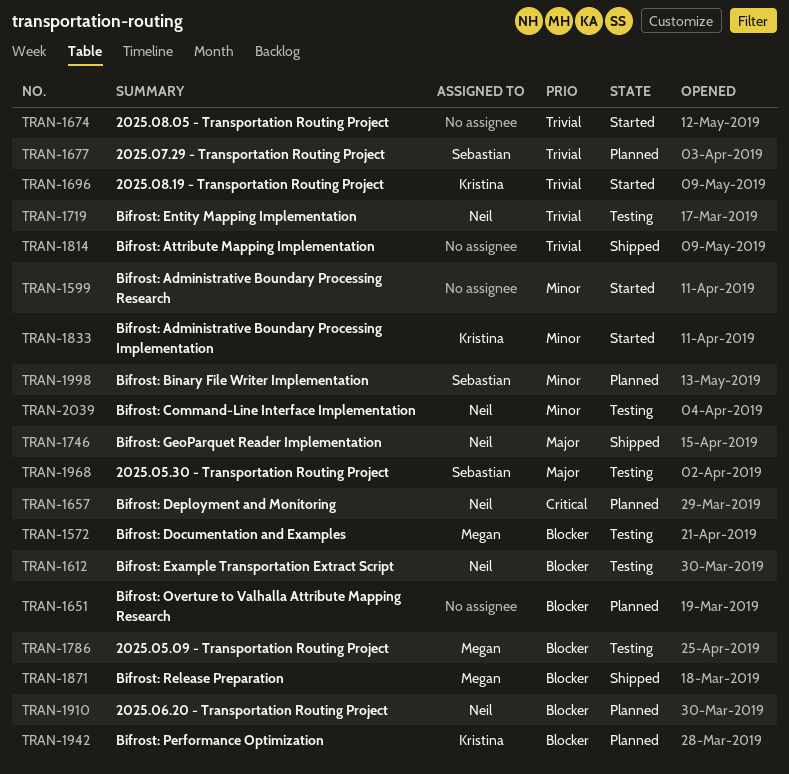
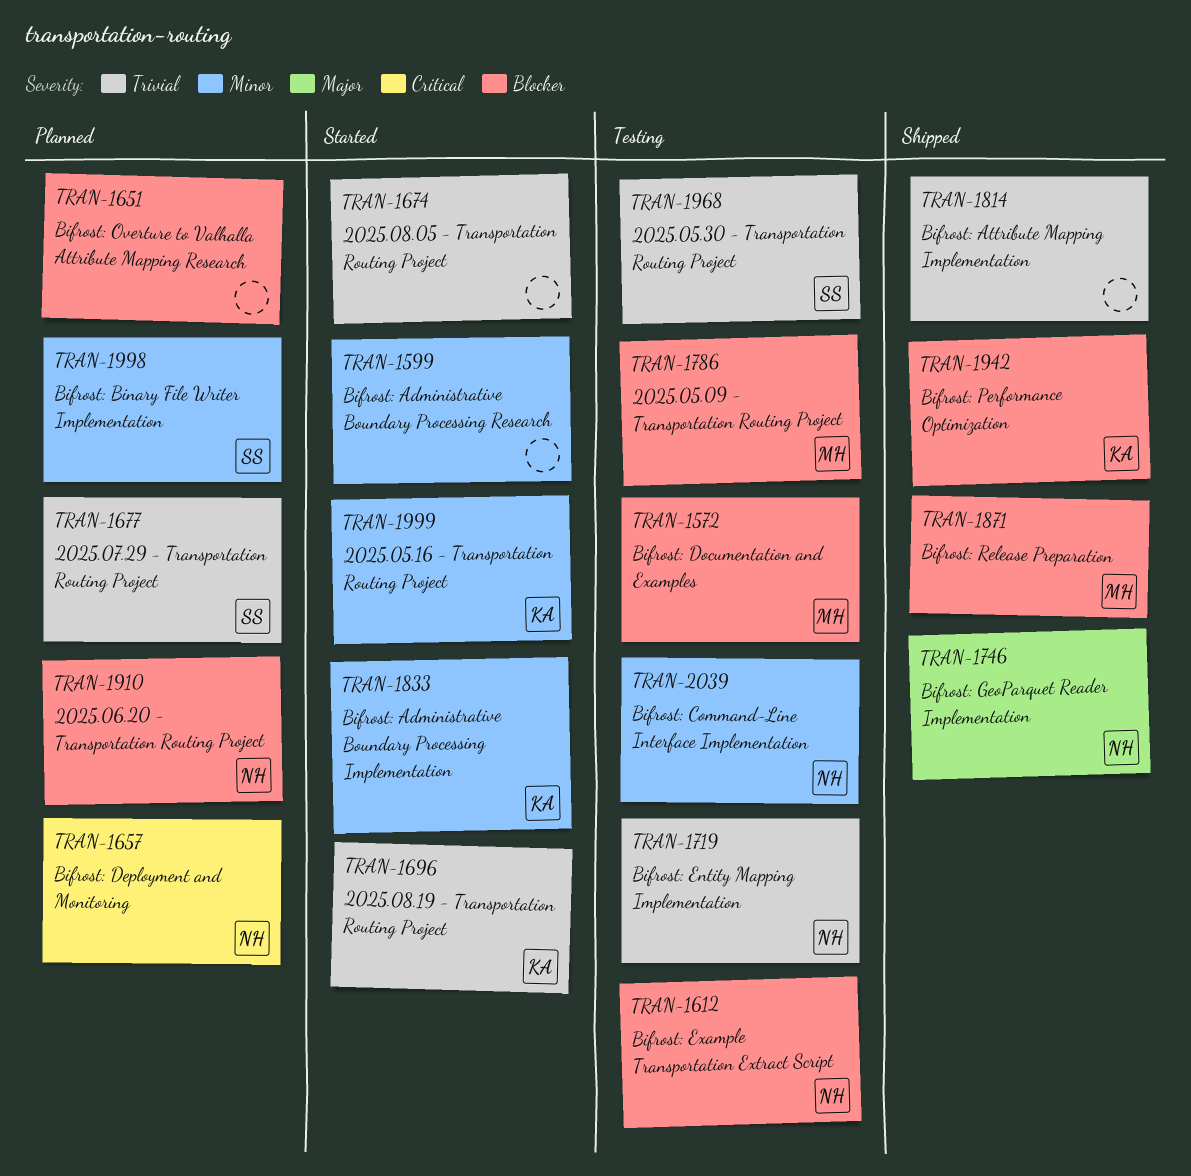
TRAN-1942, status: Planned -> Shipped
TRAN-1968, priority: Major -> Trivial
TRAN-1999: none -> present

